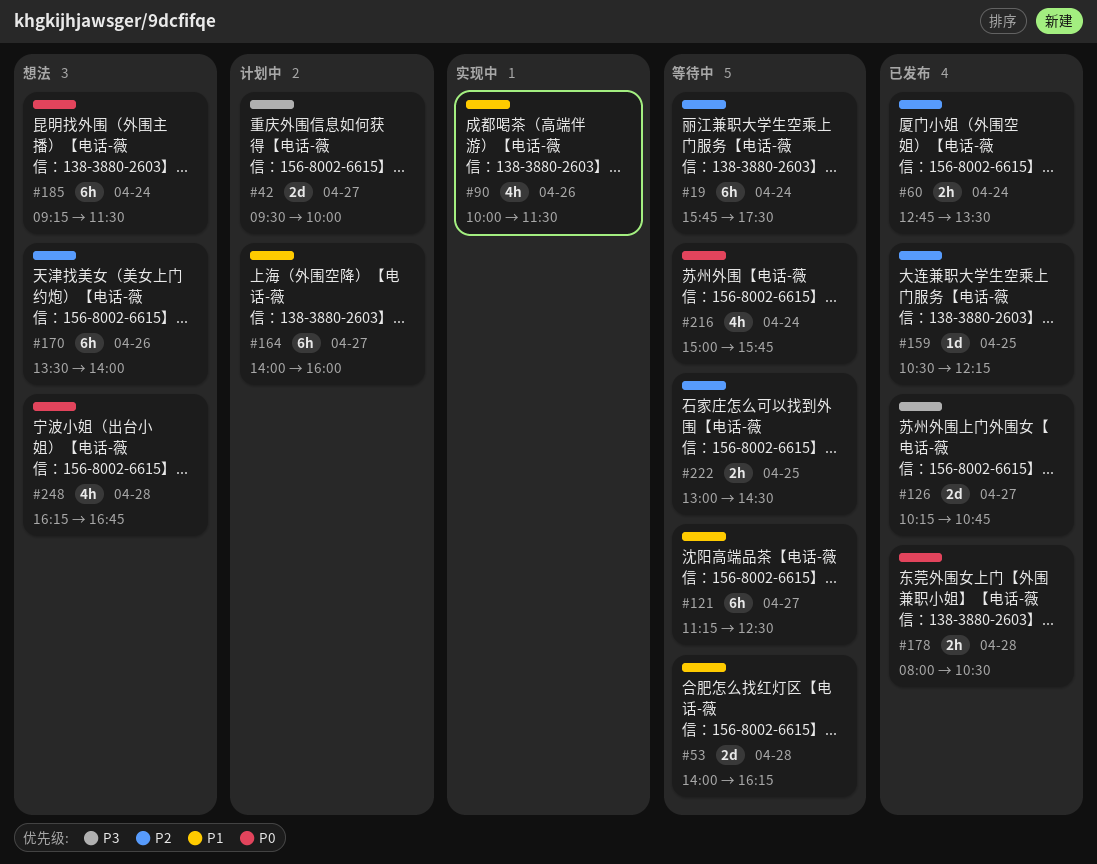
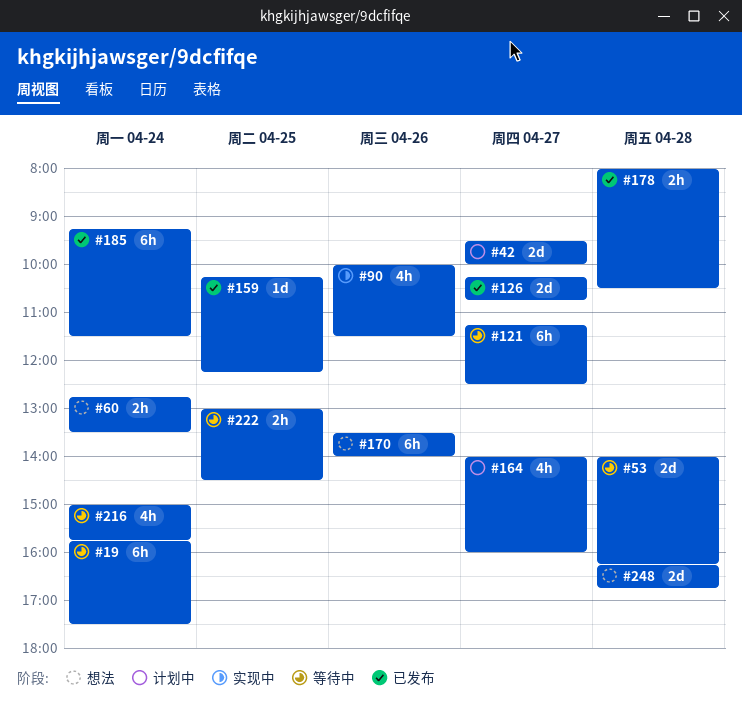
#60, status: 已发布 -> 想法
#159, begins: 10:30 -> 10:15
#164, estimate: 6h -> 4h
#185, status: 想法 -> 已发布
#248, estimate: 4h -> 2d

